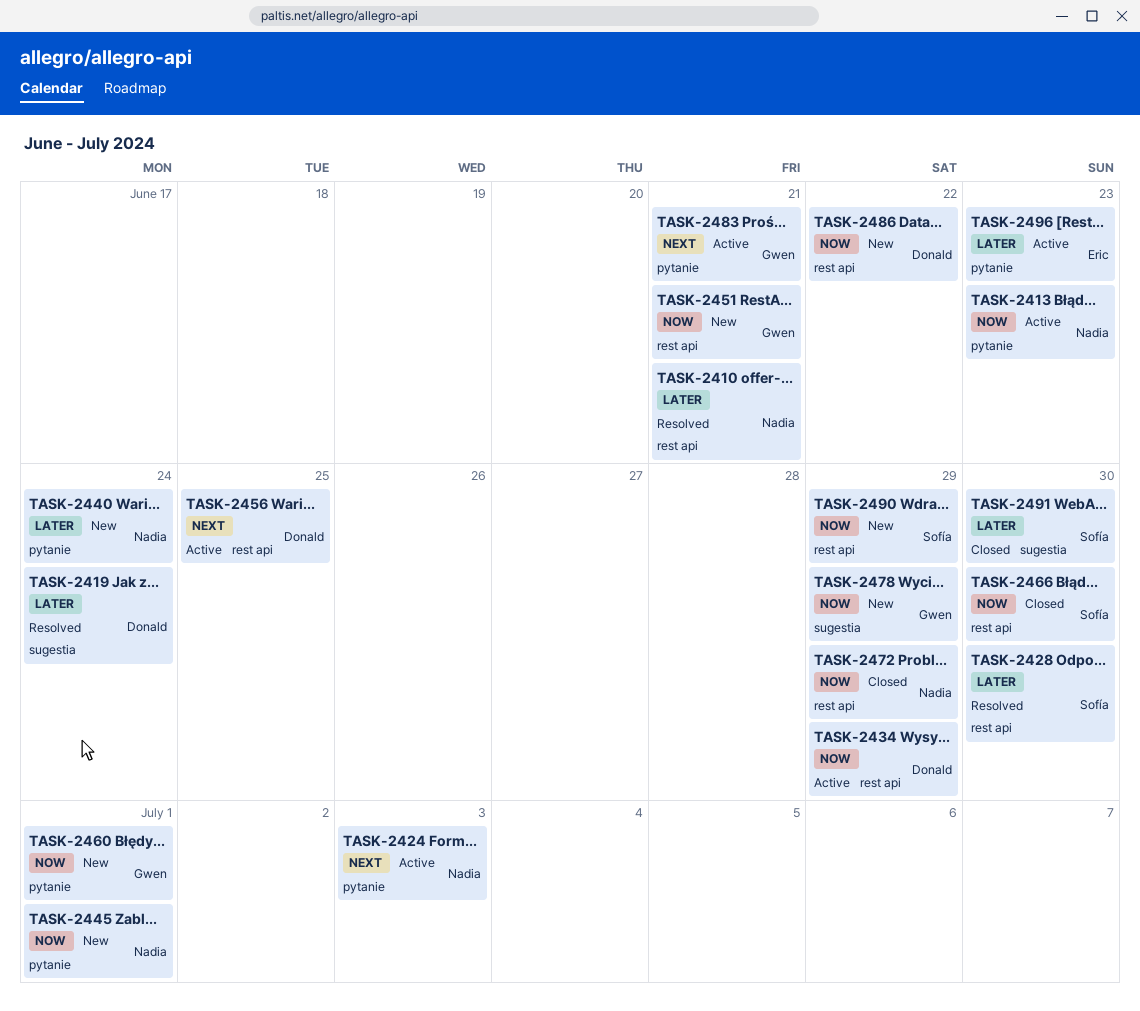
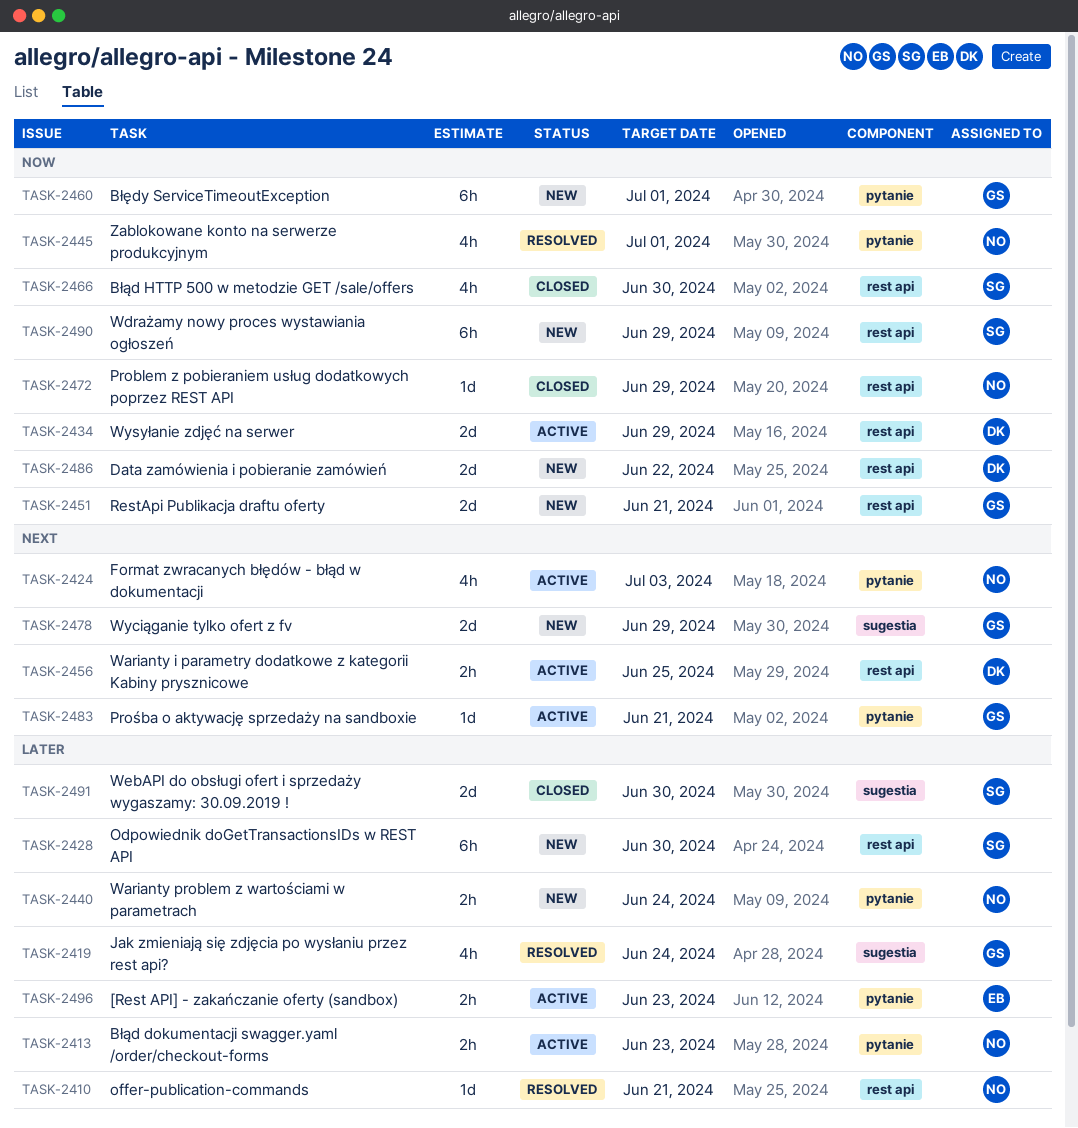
TASK-2413, priority: Now -> Later
TASK-2419, owner: Donald -> Gwen
TASK-2428, status: Resolved -> New
TASK-2445, status: New -> Resolved
TASK-2478, priority: Now -> Next

